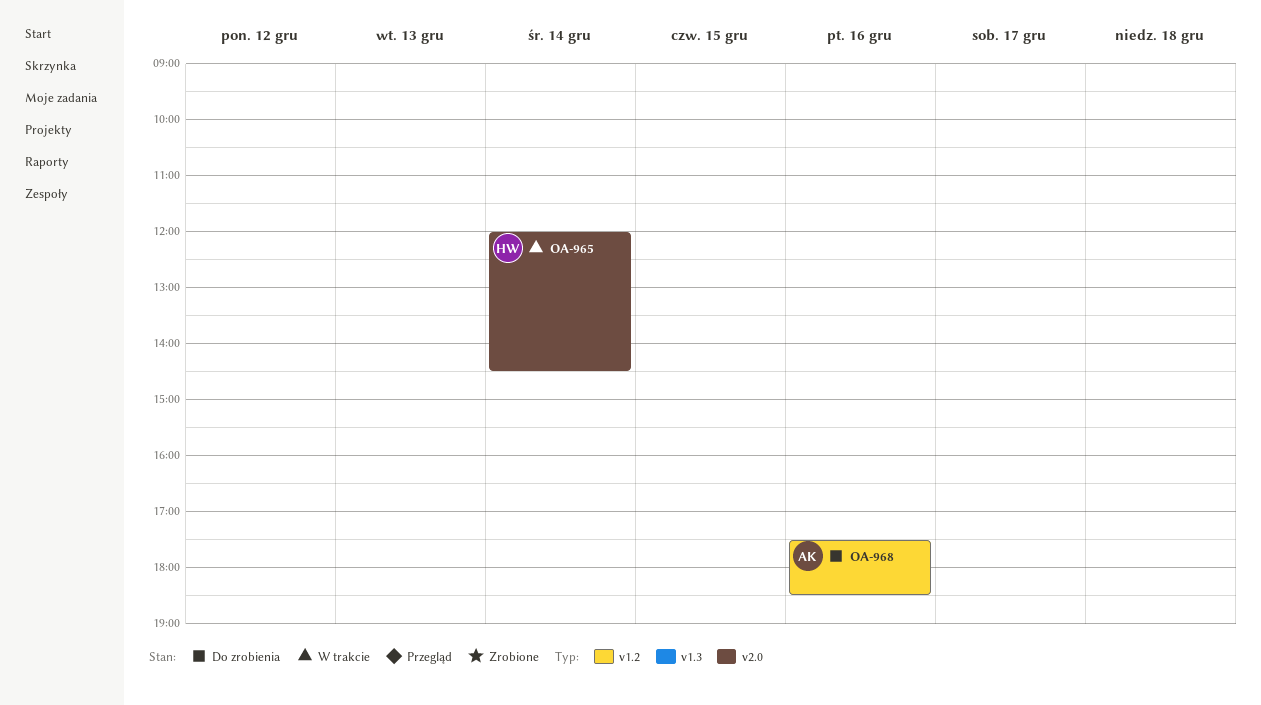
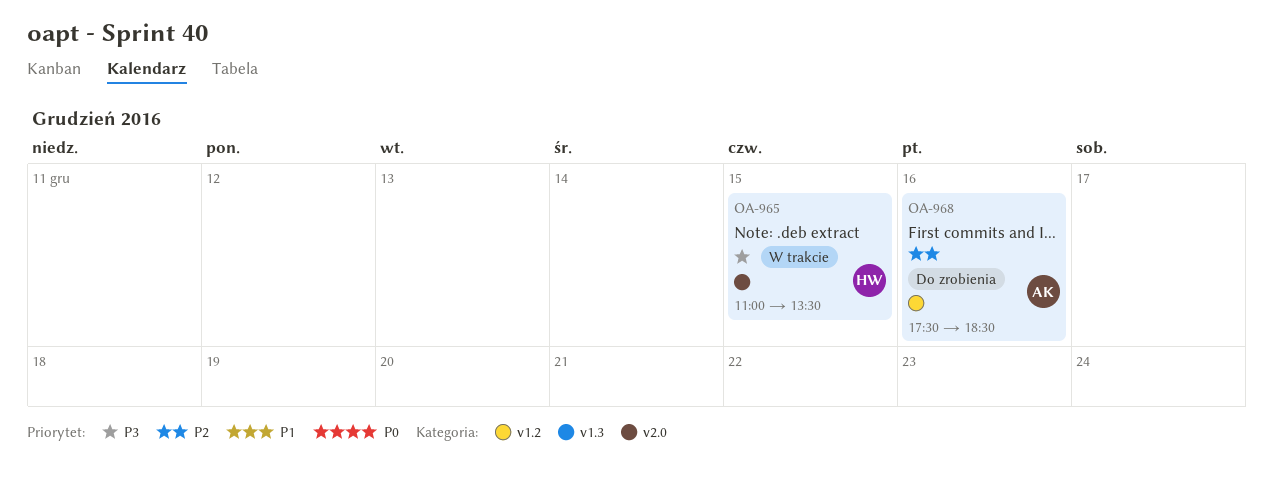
OA-965, day: Dec 14 -> Dec 15
OA-965, begins: 12:00 -> 11:00
OA-965, ends: 14:30 -> 13:30

